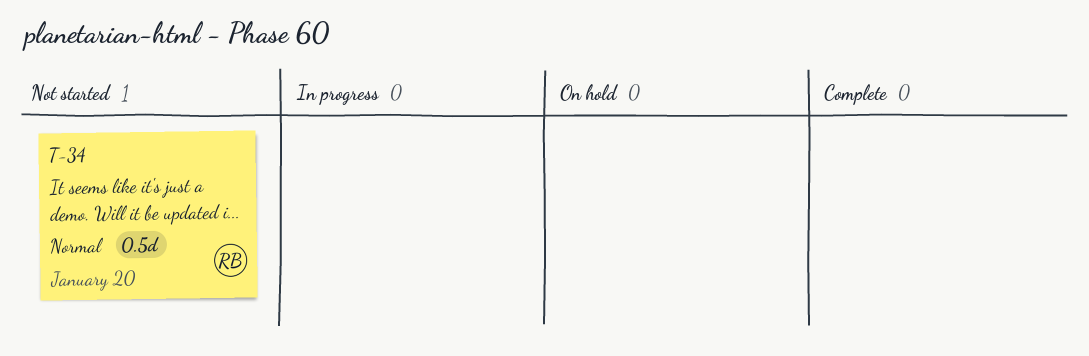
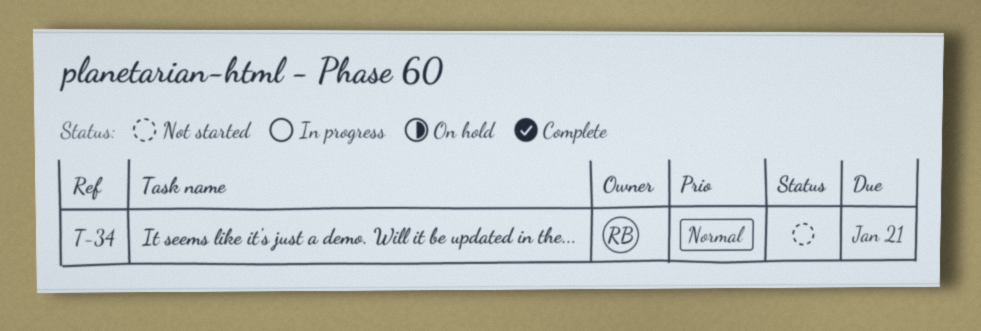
T-34, due: Jan 20 -> Jan 21

